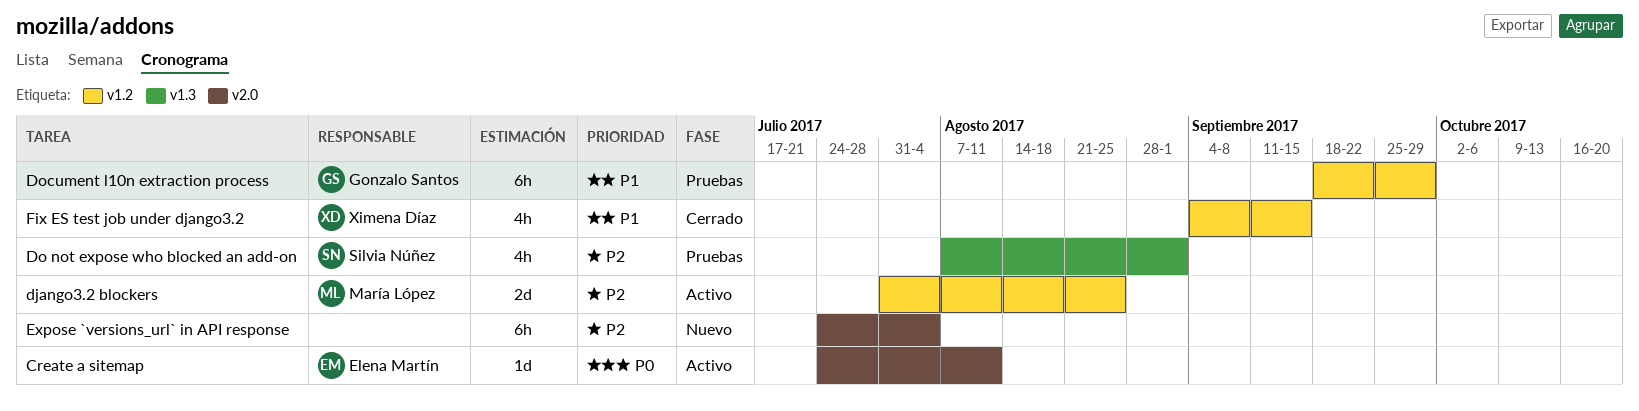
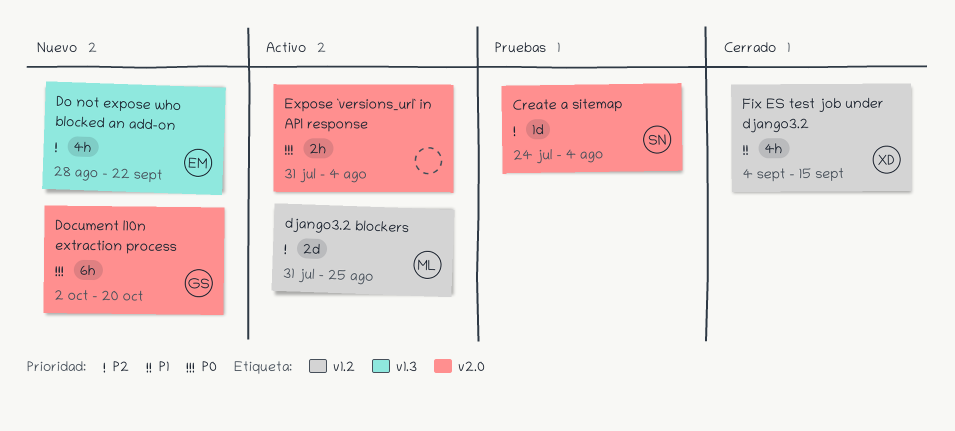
Create a sitemap, status: Activo -> Pruebas
Create a sitemap, owner: Elena Martín -> Silvia Núñez
Create a sitemap, priority: P0 -> P2
Create a sitemap, due: Aug 11 -> Aug 4
Do not expose who blocked an add-on, status: Pruebas -> Nuevo
Do not expose who blocked an add-on, owner: Silvia Núñez -> Elena Martín
Do not expose who blocked an add-on, start: Aug 7 -> Aug 28
Do not expose who blocked an add-on, due: Sep 1 -> Sep 22
Document l10n extraction process, status: Pruebas -> Nuevo
Document l10n extraction process, priority: P1 -> P0
Document l10n extraction process, label: v1.2 -> v2.0
Document l10n extraction process, start: Sep 18 -> Oct 2
Document l10n extraction process, due: Sep 29 -> Oct 20
Expose `versions_url` in API response, status: Nuevo -> Activo
Expose `versions_url` in API response, priority: P2 -> P0
Expose `versions_url` in API response, estimate: 6h -> 2h
Expose `versions_url` in API response, start: Jul 24 -> Jul 31

